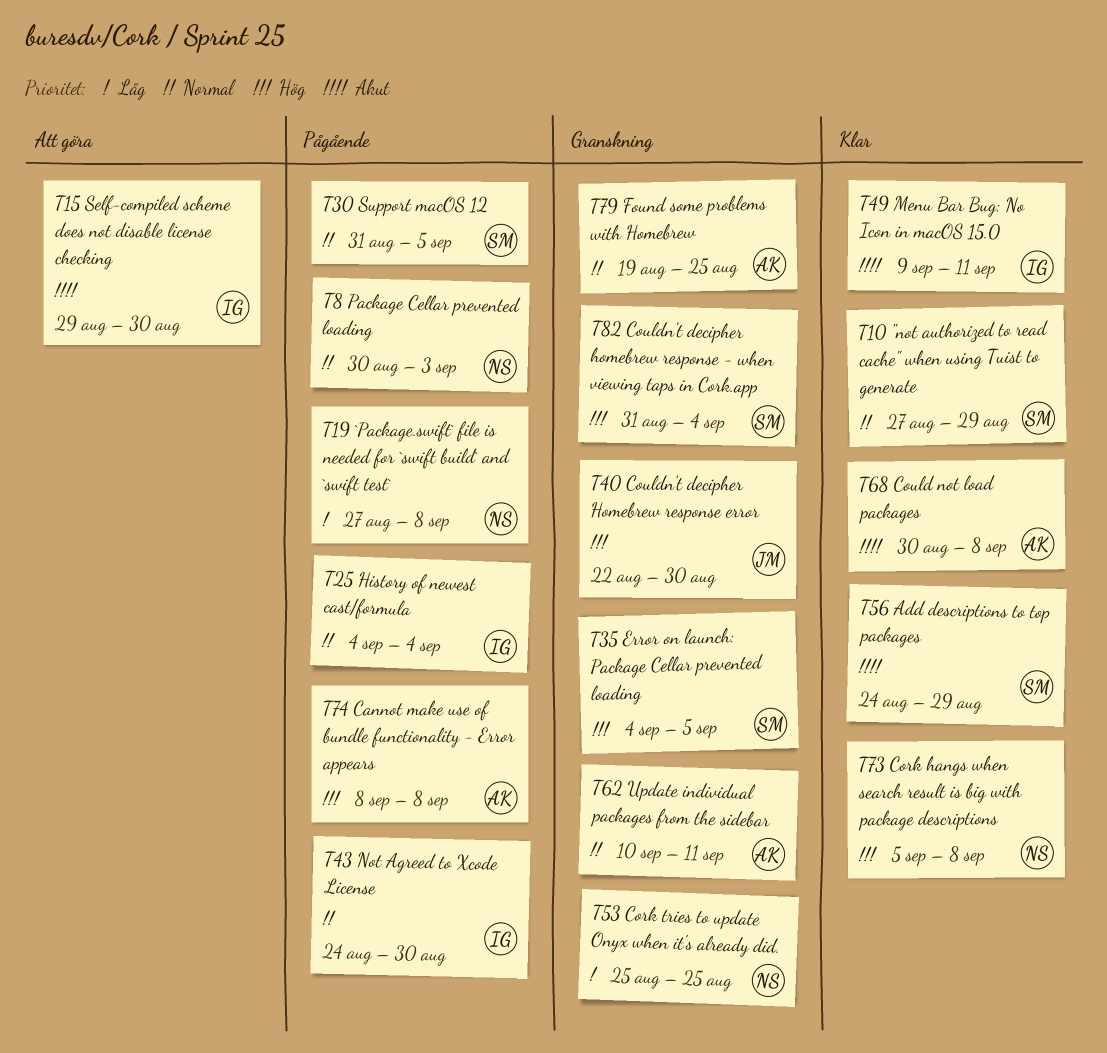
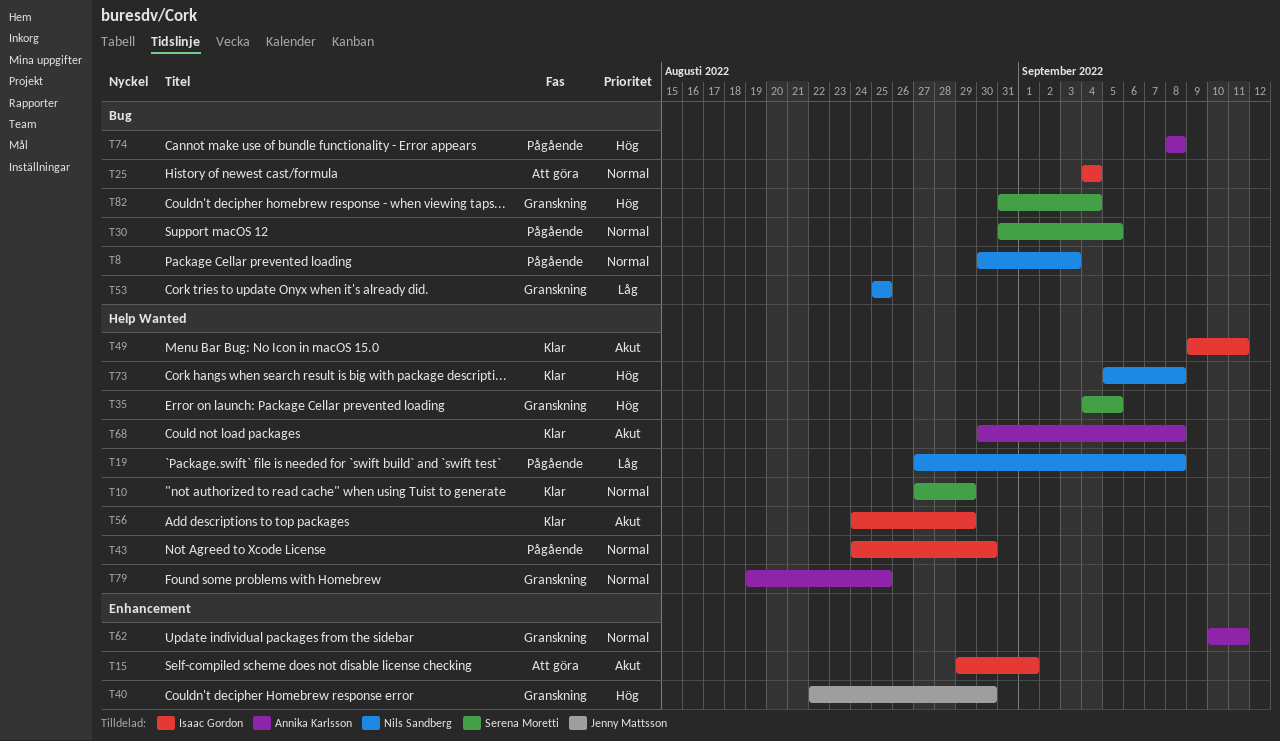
T15, due: Aug 30 -> Sep 1
T25, status: Pågående -> Att göra
T56, owner: Serena Moretti -> Isaac Gordon

